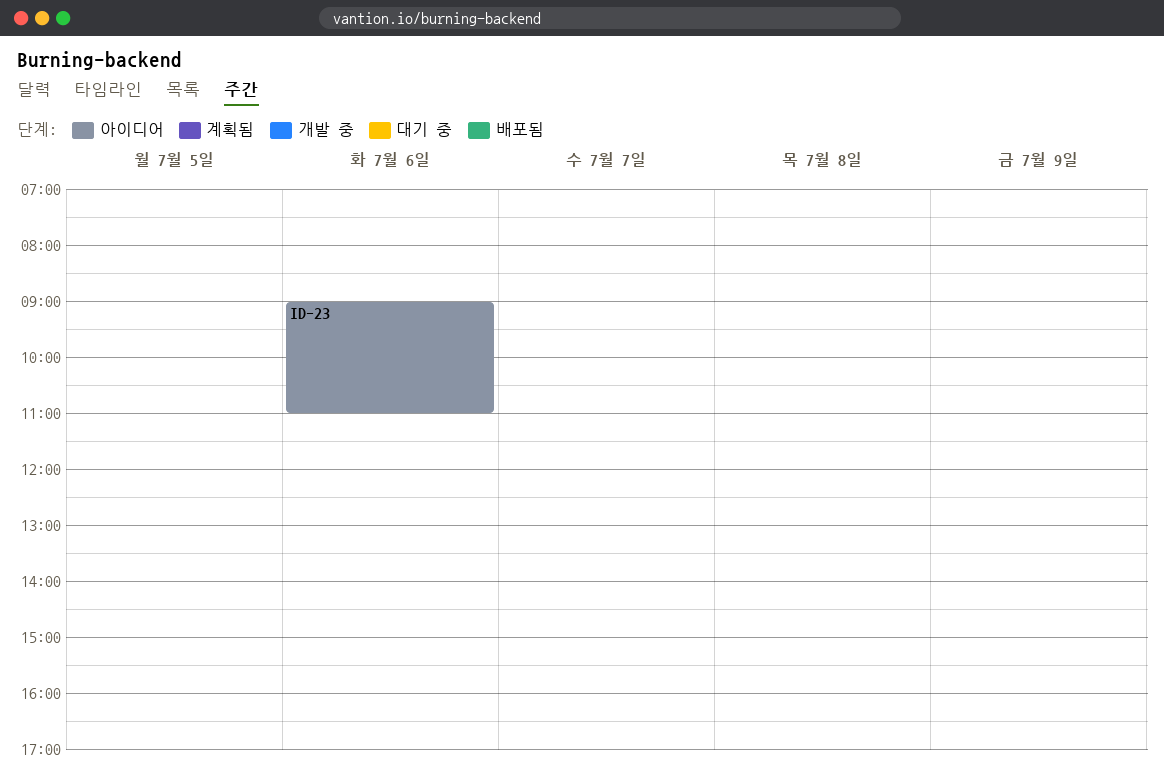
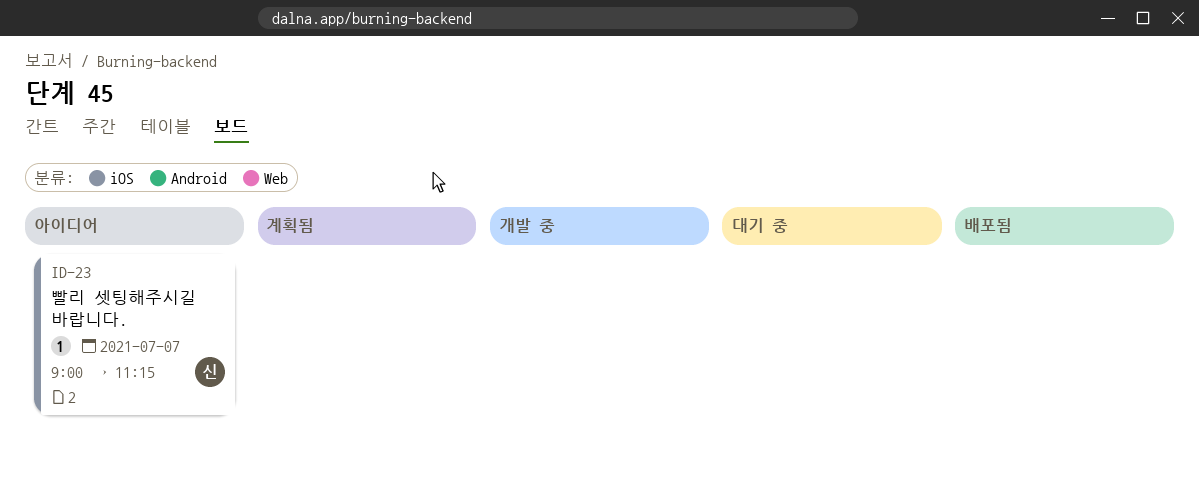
ID-23, day: Jul 6 -> Jul 7
ID-23, ends: 11:00 -> 11:15

